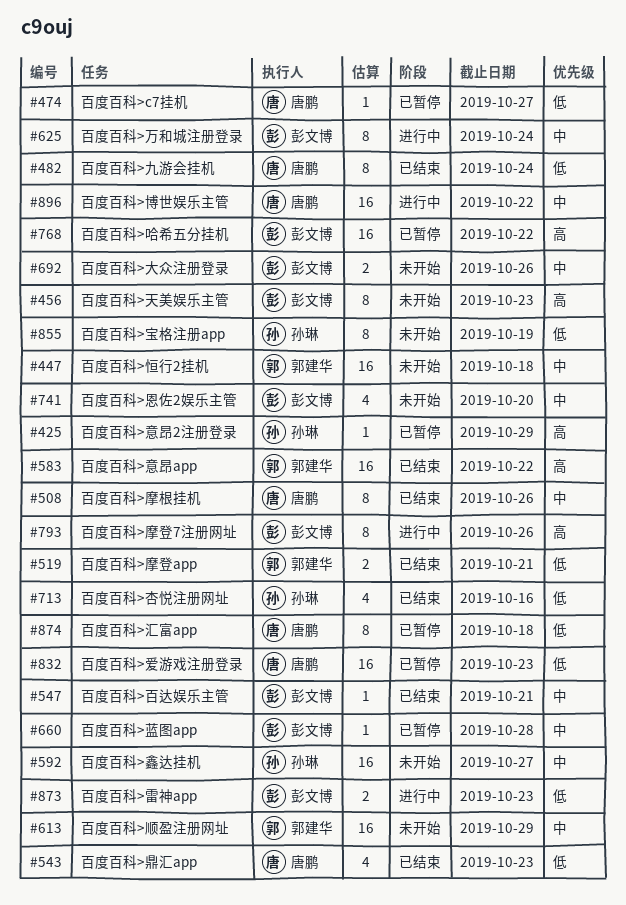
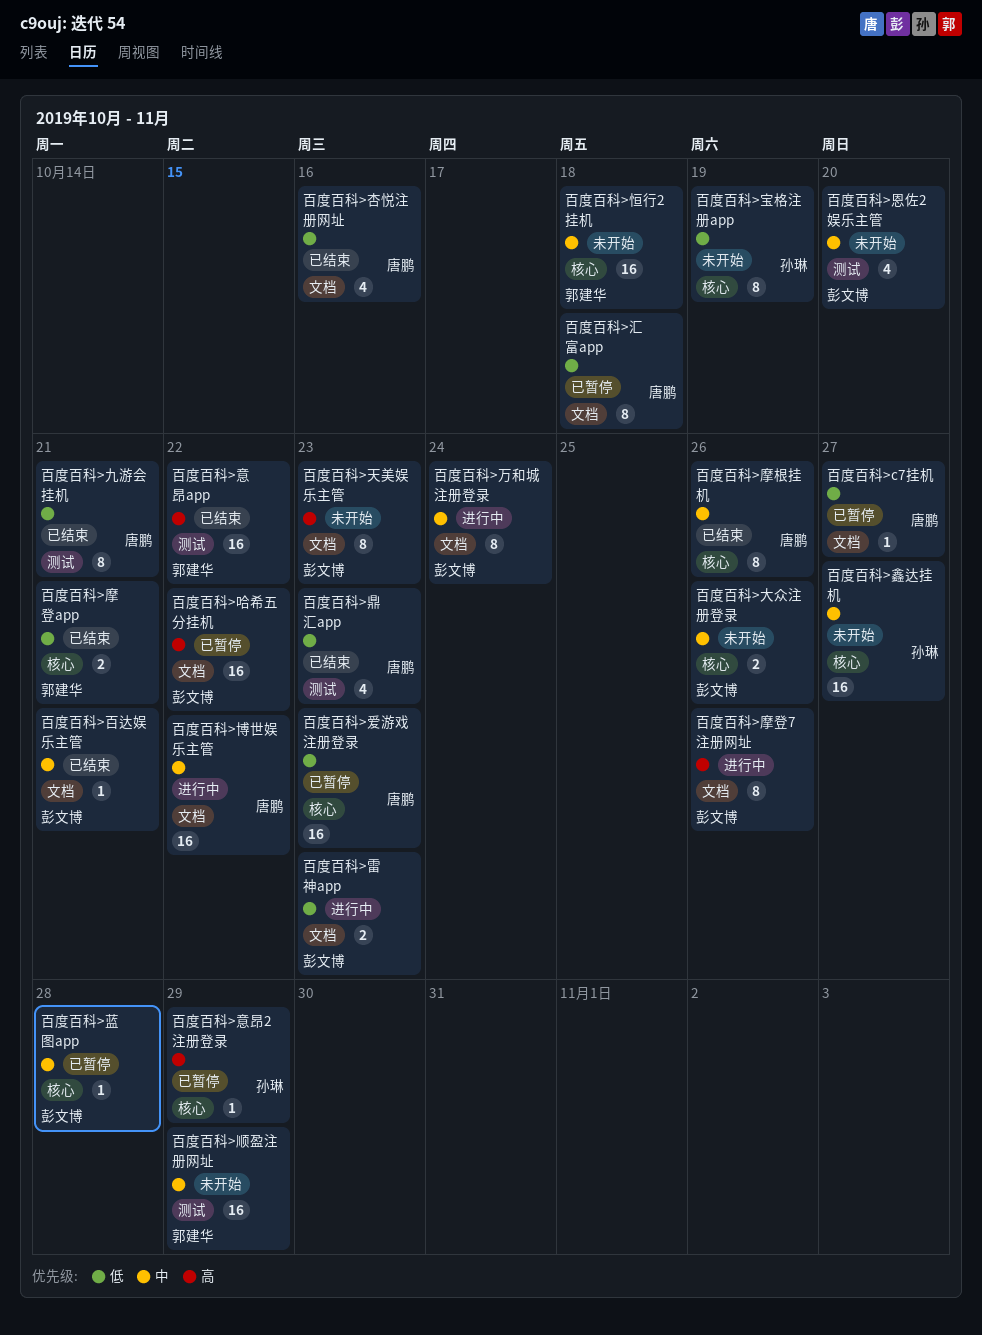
百度百科>九游会挂机, due: Oct 24 -> Oct 21
百度百科>杏悦注册网址, owner: 孙琳 -> 唐鹏

